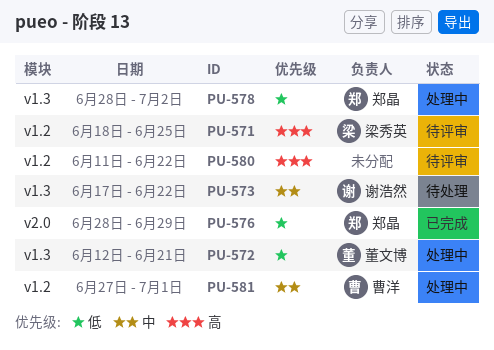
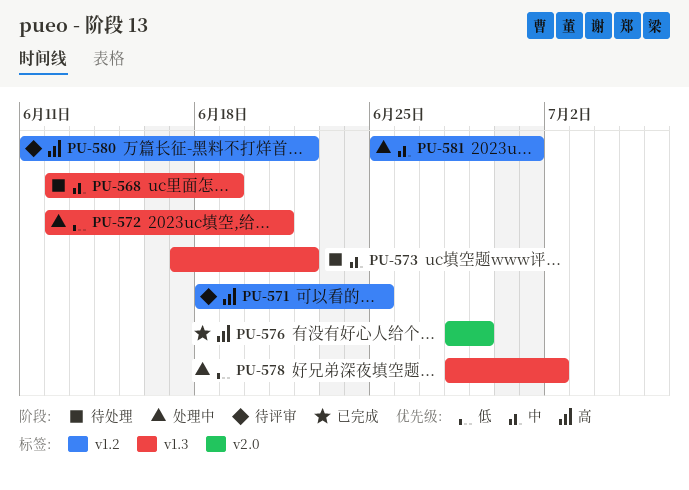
PU-568: none -> present
PU-576, priority: 低 -> 高
PU-581, start: Jun 27 -> Jun 25

